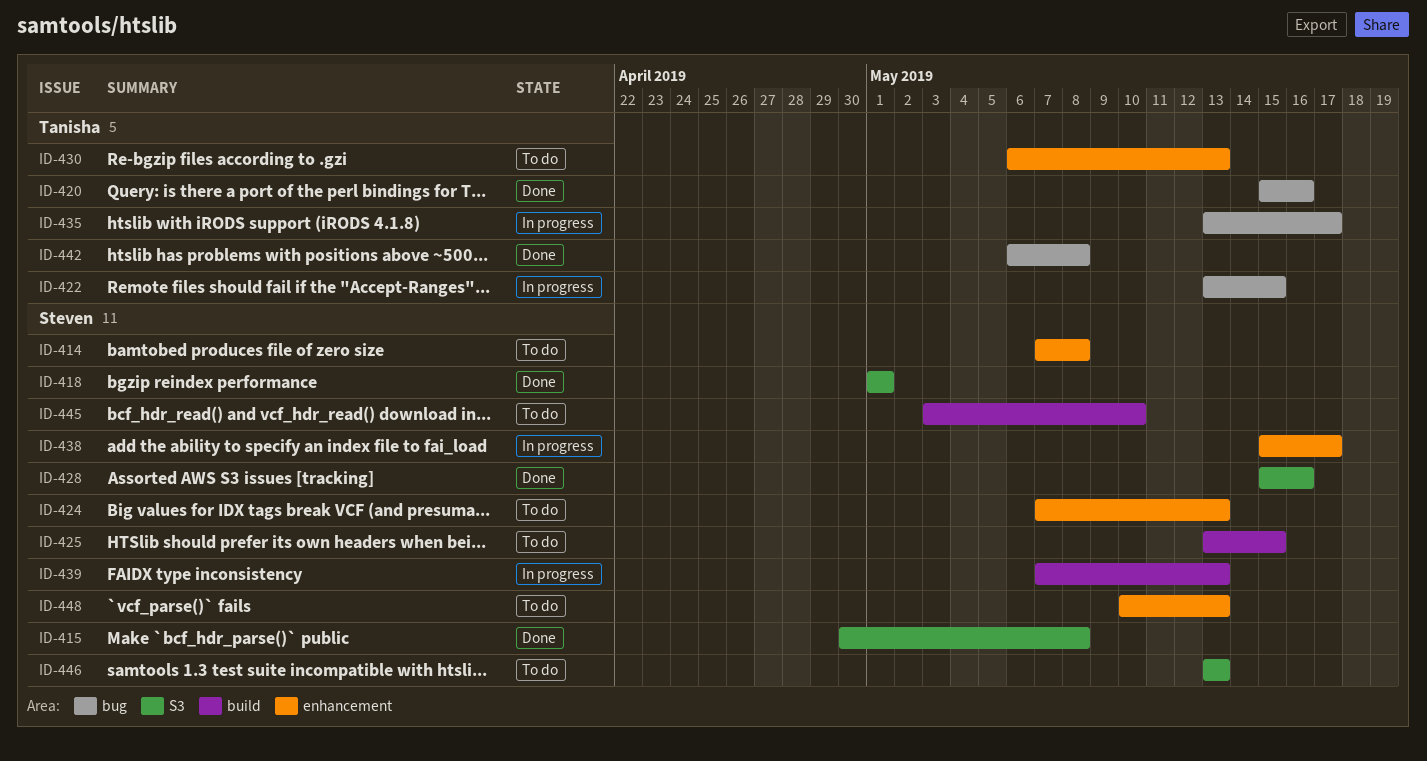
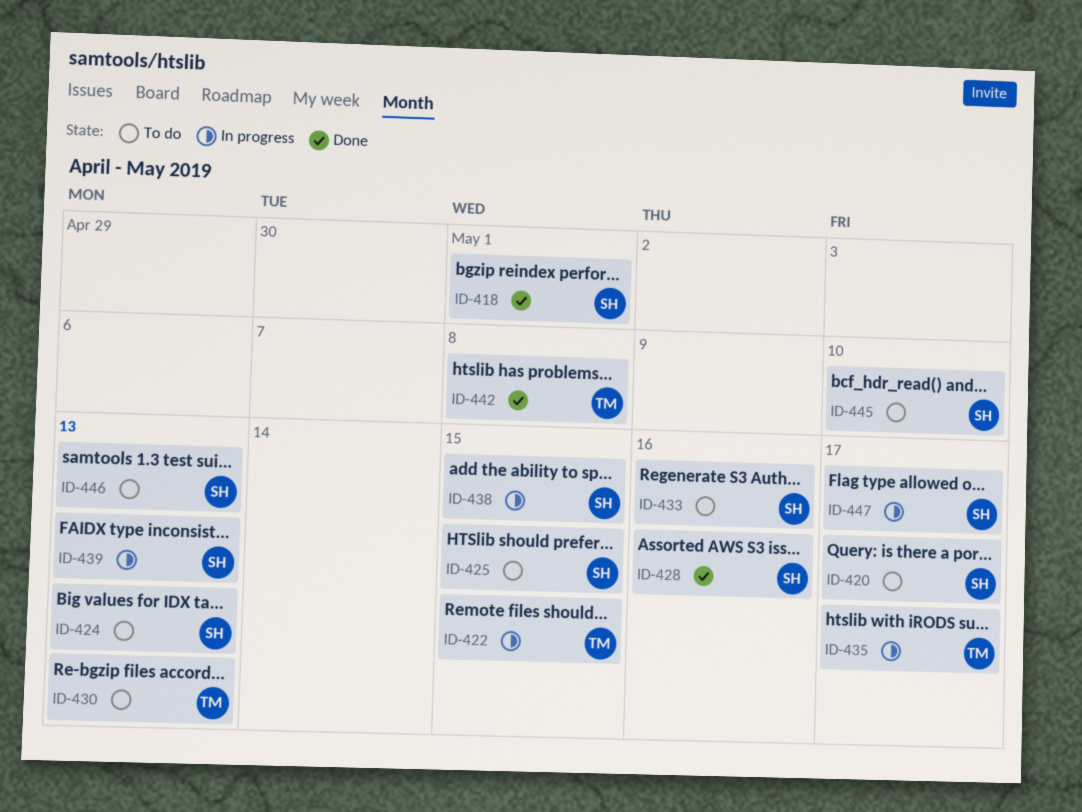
ID-414: present -> none
ID-415: present -> none
ID-420, status: Done -> To do
ID-420, owner: Tanisha -> Steven
ID-420, due: May 16 -> May 17
ID-433: none -> present
ID-438, due: May 17 -> May 15
ID-447: none -> present
ID-448: present -> none

